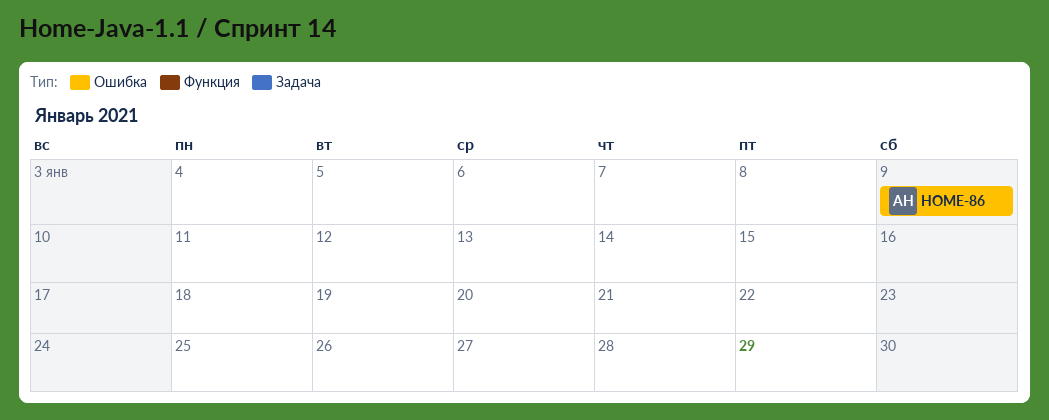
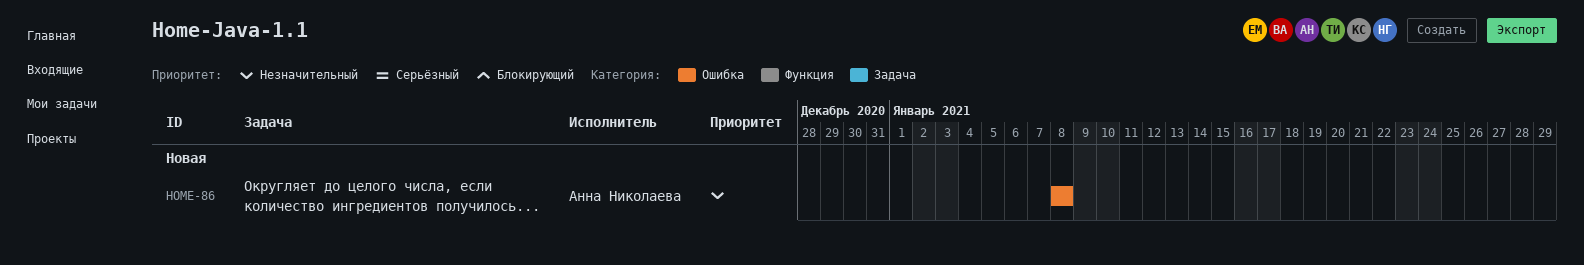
HOME-86, start: Jan 9 -> Jan 8
HOME-86, due: Jan 9 -> Jan 8

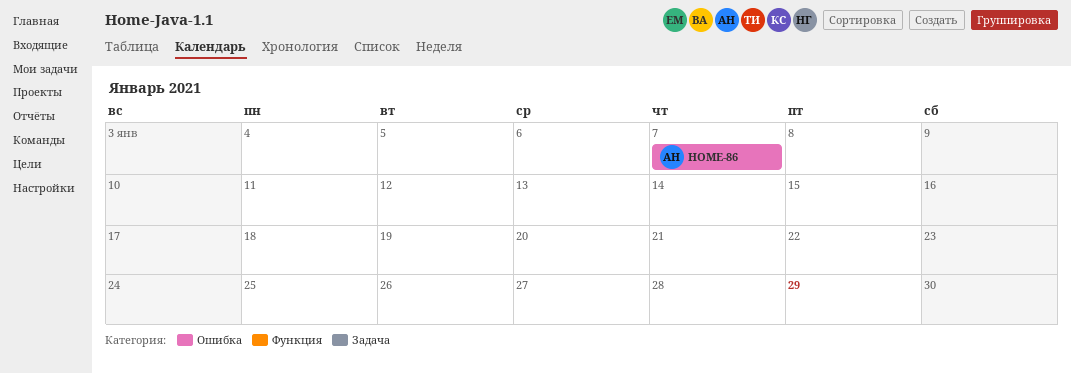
HOME-86, start: Jan 8 -> Jan 7
HOME-86, due: Jan 8 -> Jan 7

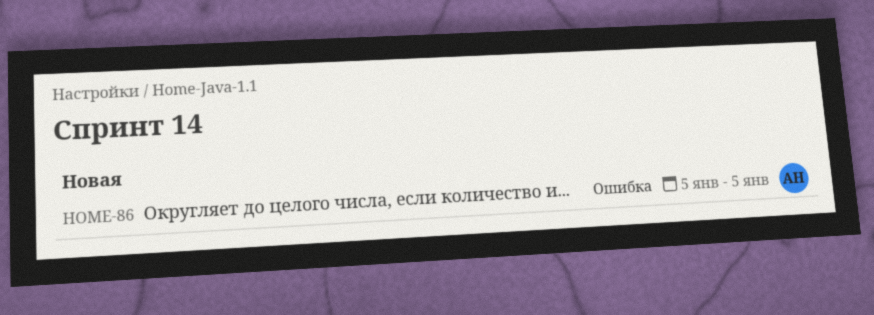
HOME-86, start: Jan 7 -> Jan 5
HOME-86, due: Jan 7 -> Jan 5

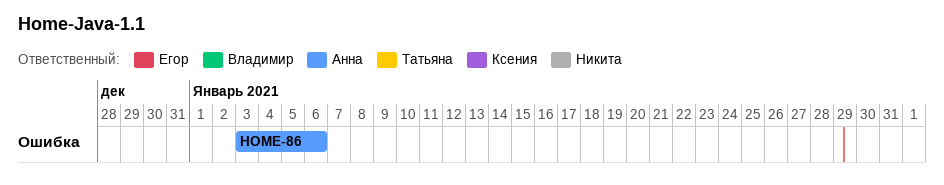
HOME-86, start: Jan 5 -> Jan 3
HOME-86, due: Jan 5 -> Jan 6

